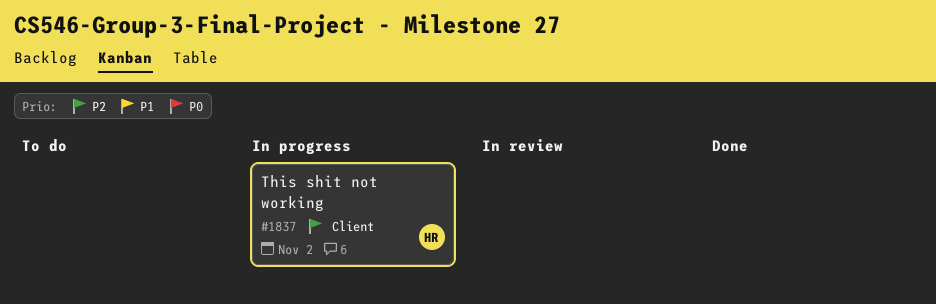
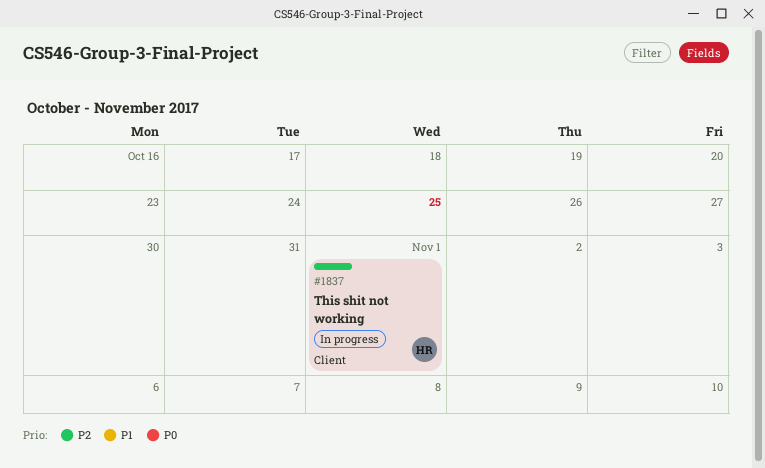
#1837, due: Nov 2 -> Nov 1

